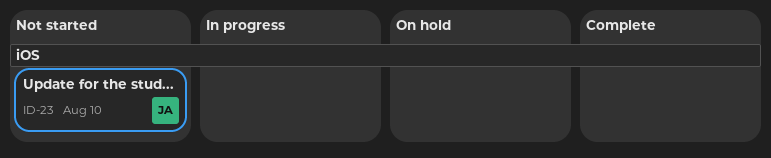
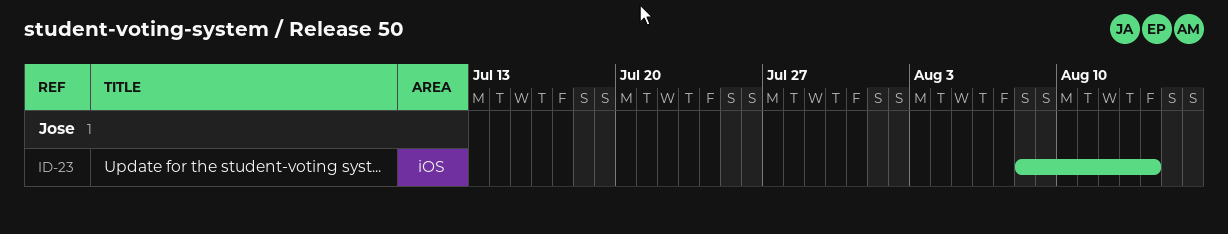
ID-23, due: Aug 10 -> Aug 14

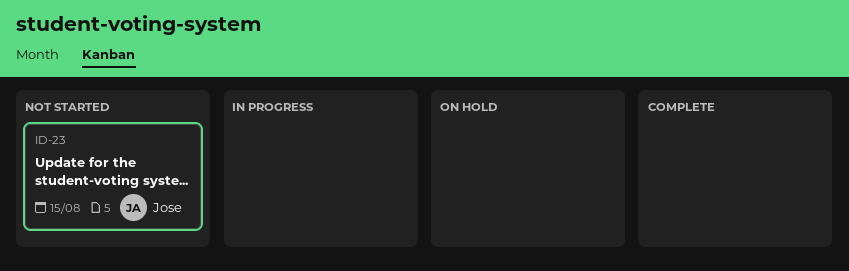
ID-23, due: Aug 14 -> Aug 15

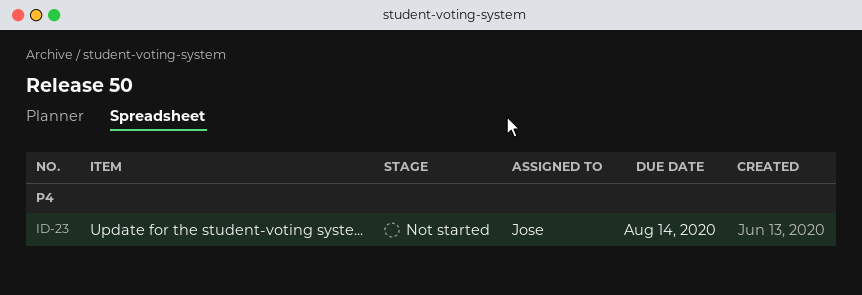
ID-23, due: Aug 15 -> Aug 14

